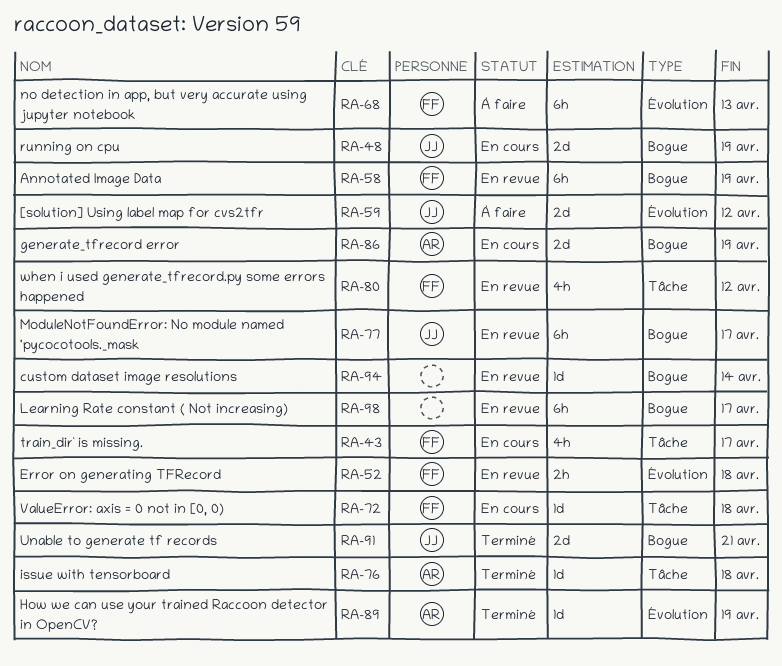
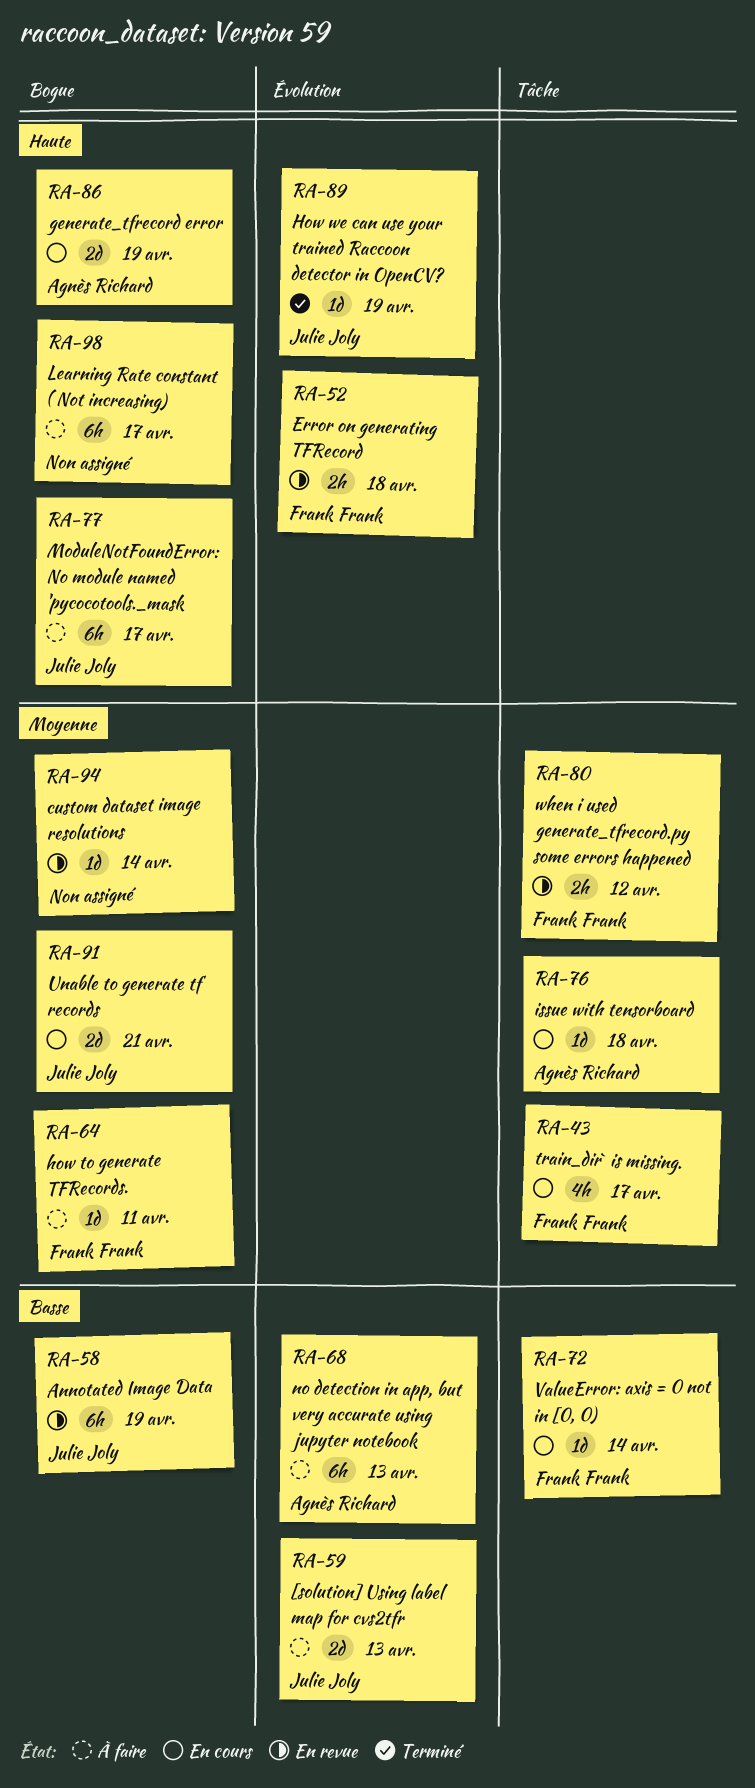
RA-48: present -> none
RA-58, owner: Frank Frank -> Julie Joly
RA-59, due: Apr 12 -> Apr 13
RA-64: none -> present
RA-68, owner: Frank Frank -> Agnès Richard
RA-72, due: Apr 18 -> Apr 14
RA-76, status: Terminé -> En cours
RA-77, status: En revue -> À faire
RA-80, estimate: 4h -> 2h
RA-89, owner: Agnès Richard -> Julie Joly
RA-91, status: Terminé -> En cours
RA-98, status: En revue -> À faire

